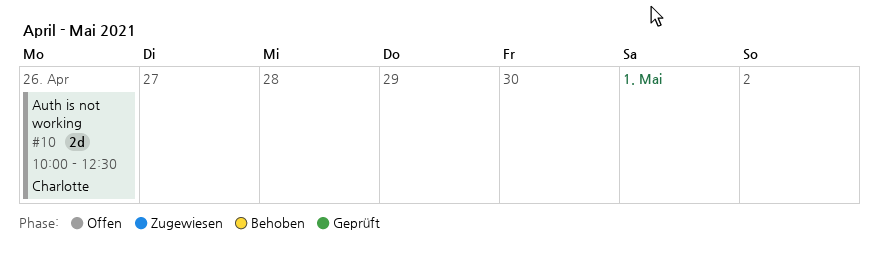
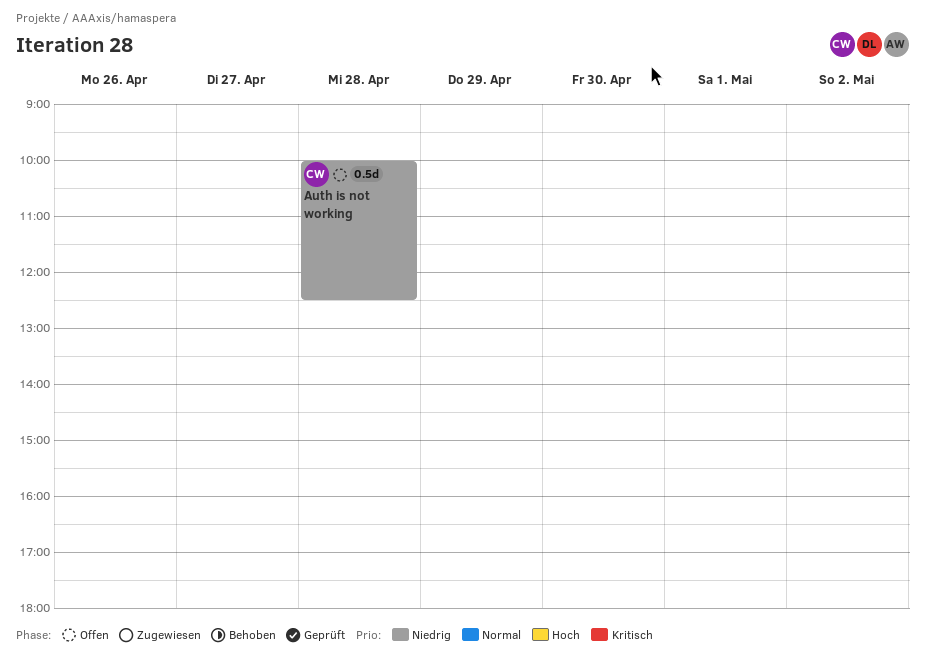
Auth is not working, estimate: 2d -> 0.5d
Auth is not working, day: Apr 26 -> Apr 28

